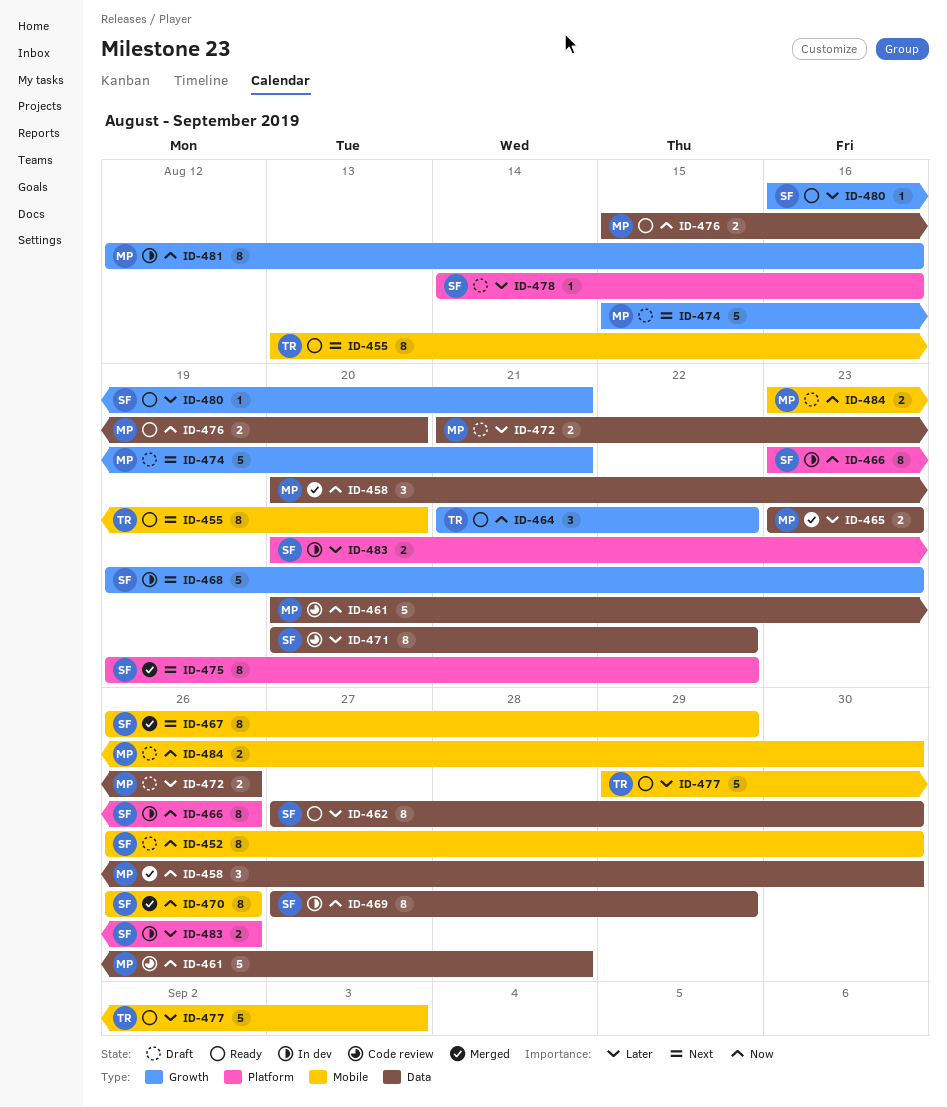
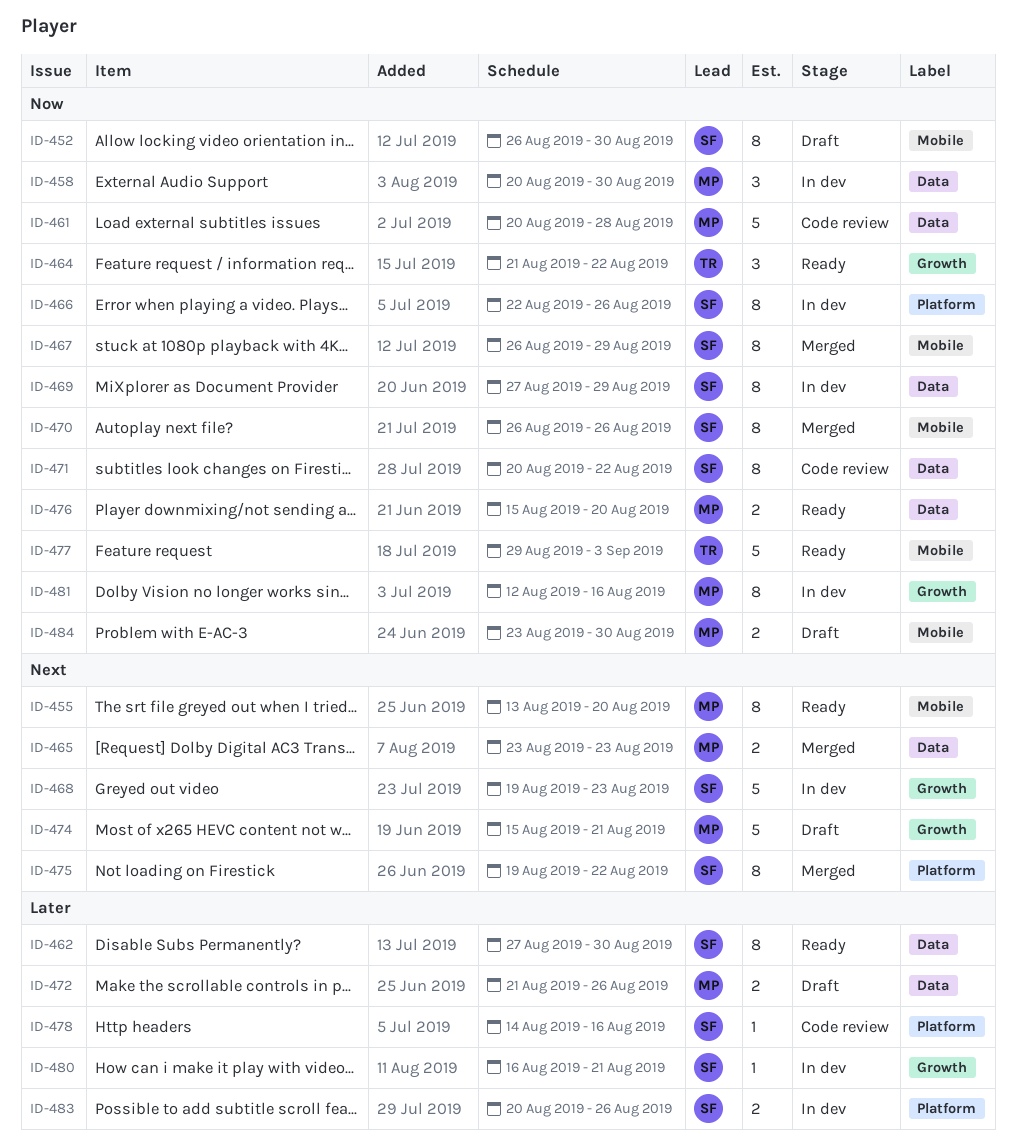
ID-455, owner: TR -> MP
ID-458, status: Merged -> In dev
ID-465, priority: Later -> Next
ID-466, start: Aug 23 -> Aug 22
ID-467, priority: Next -> Now
ID-471, priority: Later -> Now
ID-477, priority: Later -> Now
ID-478, status: Draft -> Code review
ID-480, status: Ready -> In dev

